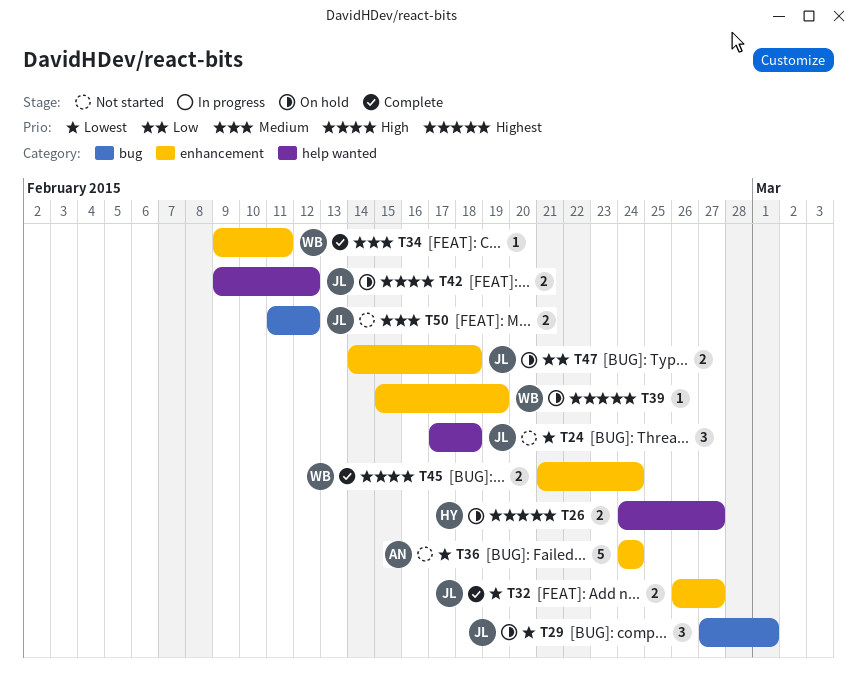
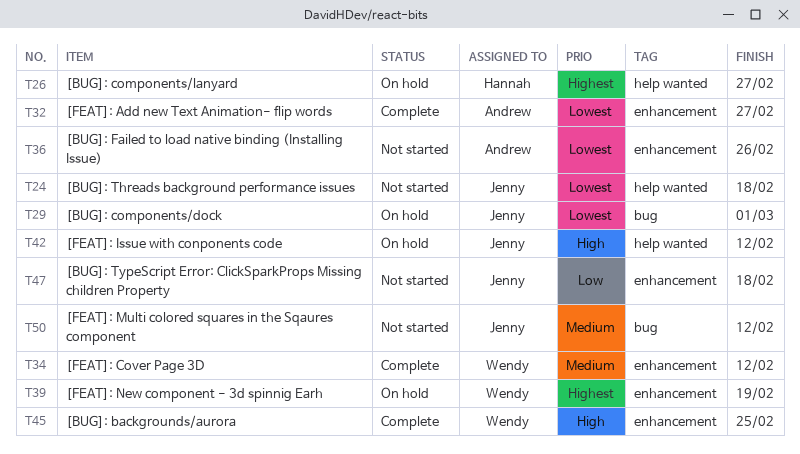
T32, owner: Jenny -> Andrew
T34, due: Feb 11 -> Feb 12
T36, due: Feb 24 -> Feb 26
T45, due: Feb 24 -> Feb 25
T47, status: On hold -> Not started

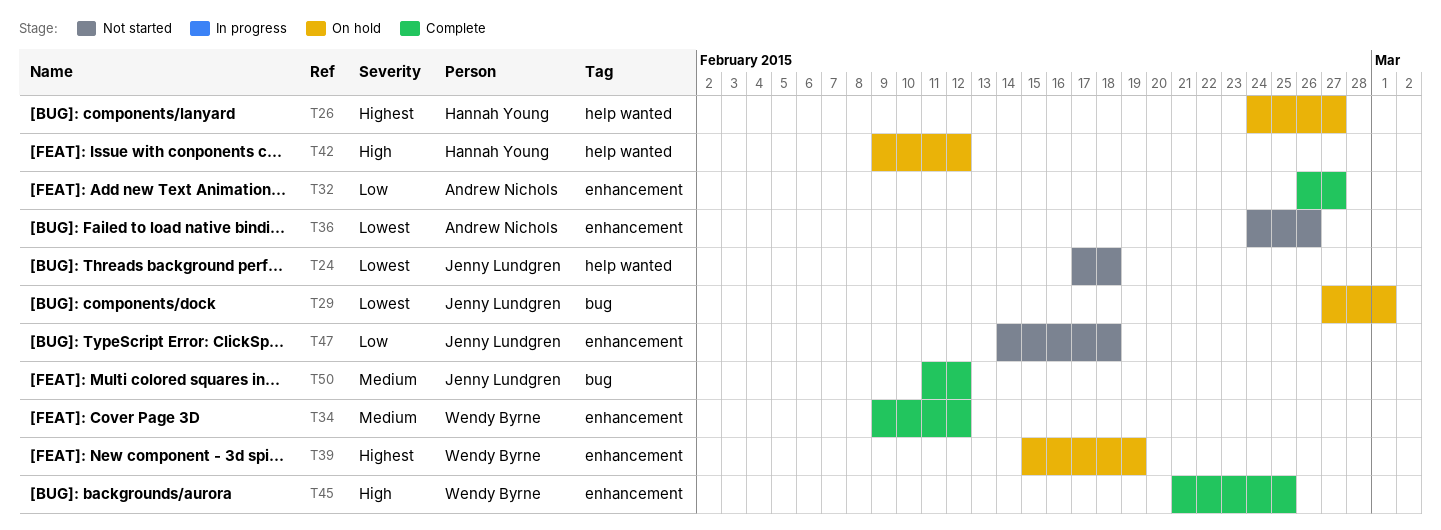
T32, priority: Lowest -> Low
T42, owner: Jenny Lundgren -> Hannah Young
T50, status: Not started -> Complete

